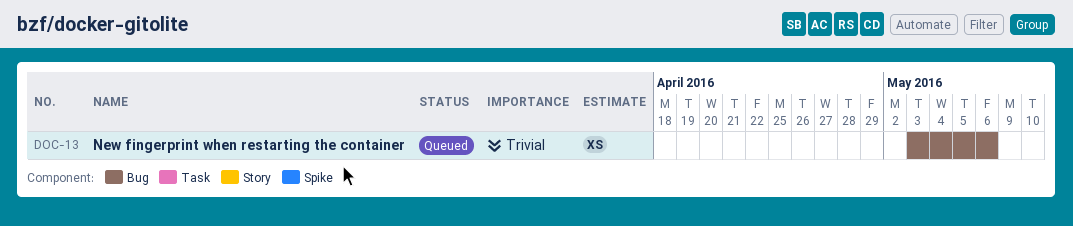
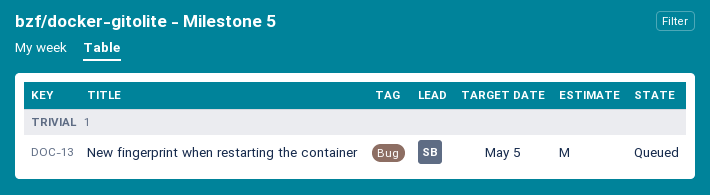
DOC-13, estimate: XS -> M
DOC-13, due: May 6 -> May 5

